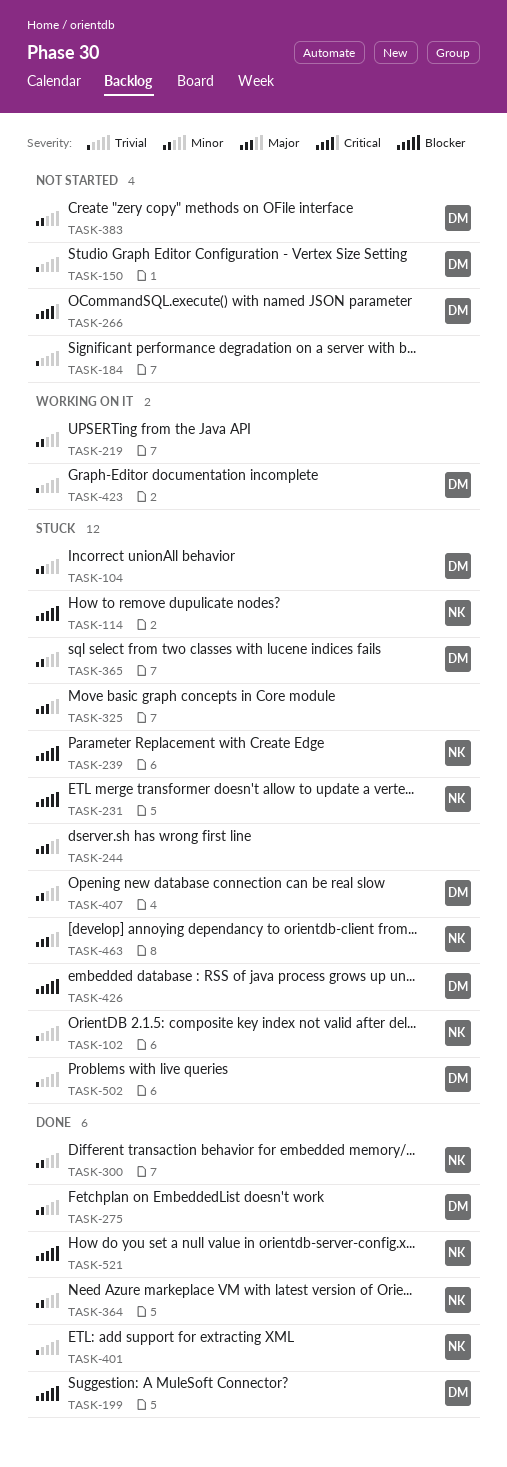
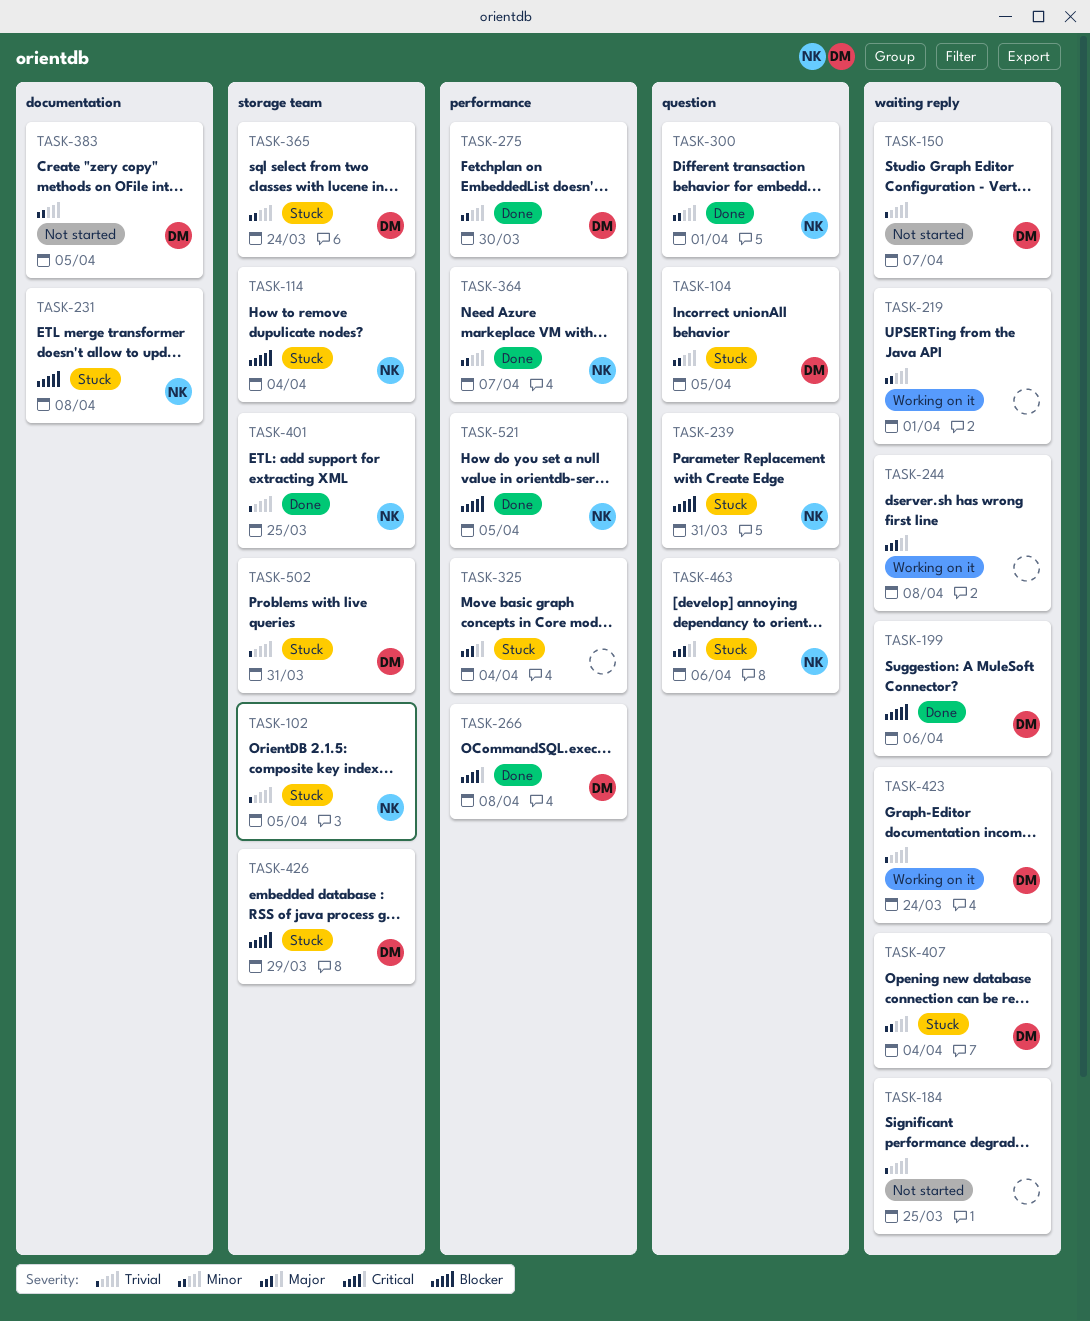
TASK-244, status: Stuck -> Working on it
TASK-266, status: Not started -> Done

